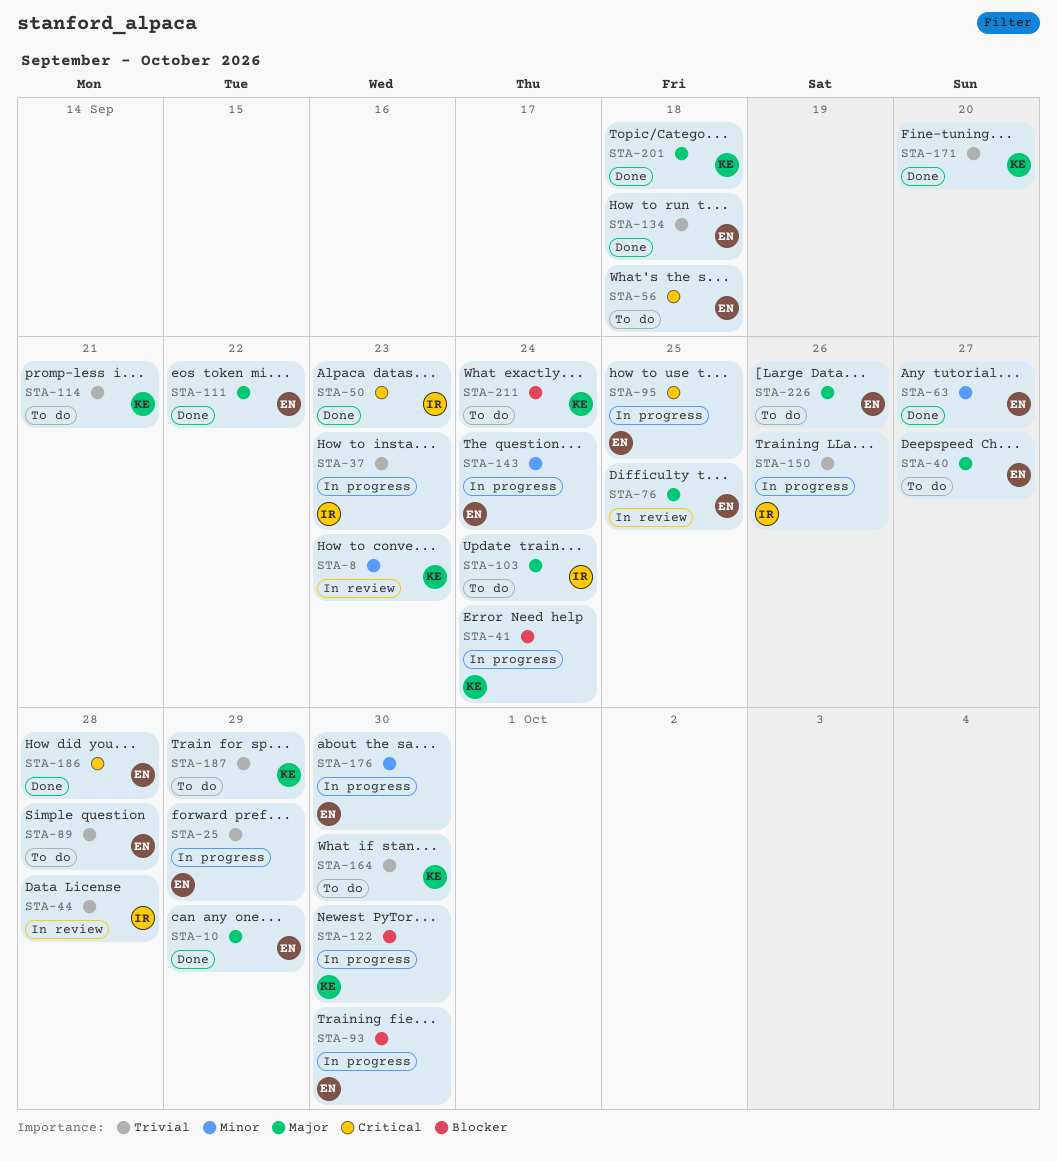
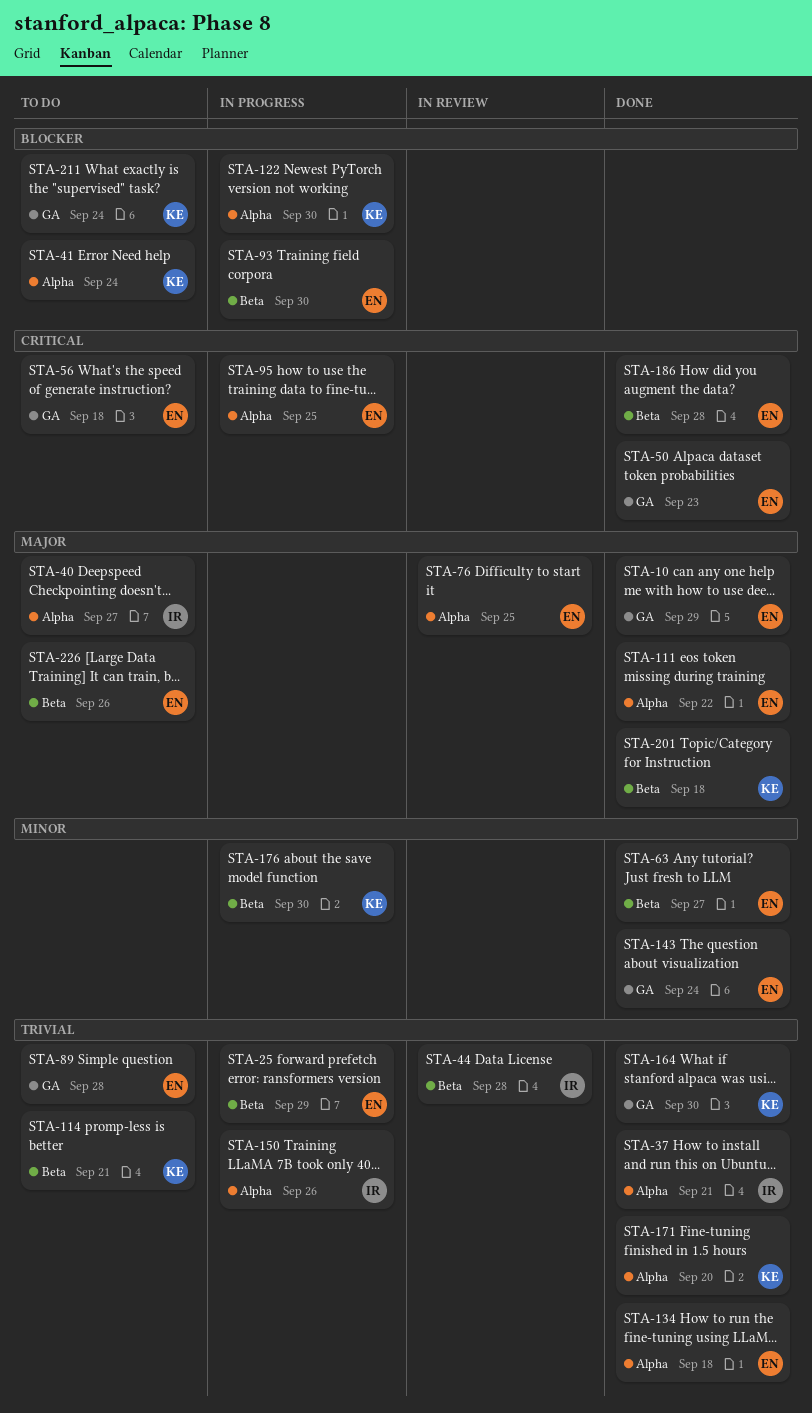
STA-8: present -> none
STA-37, status: In progress -> Done
STA-37, due: Sep 23 -> Sep 21
STA-40, owner: EN -> IR
STA-41, status: In progress -> To do
STA-50, owner: IR -> EN
STA-103: present -> none
STA-143, status: In progress -> Done
STA-164, status: To do -> Done
STA-176, owner: EN -> KE
STA-187: present -> none

